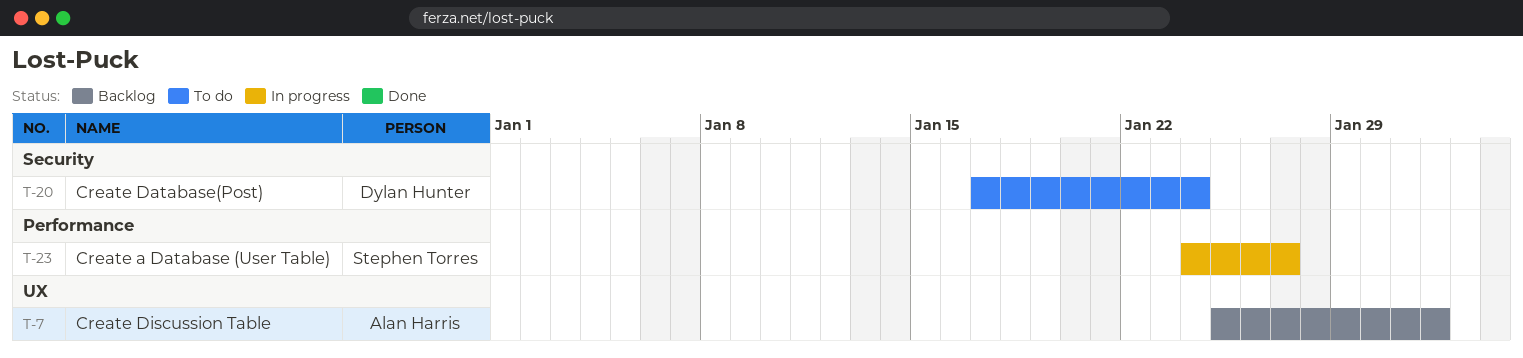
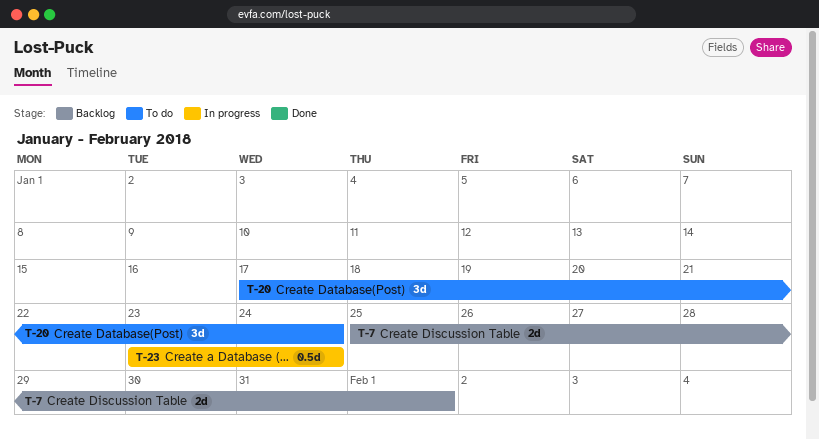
T-23, start: Jan 24 -> Jan 23
T-23, due: Jan 27 -> Jan 24

